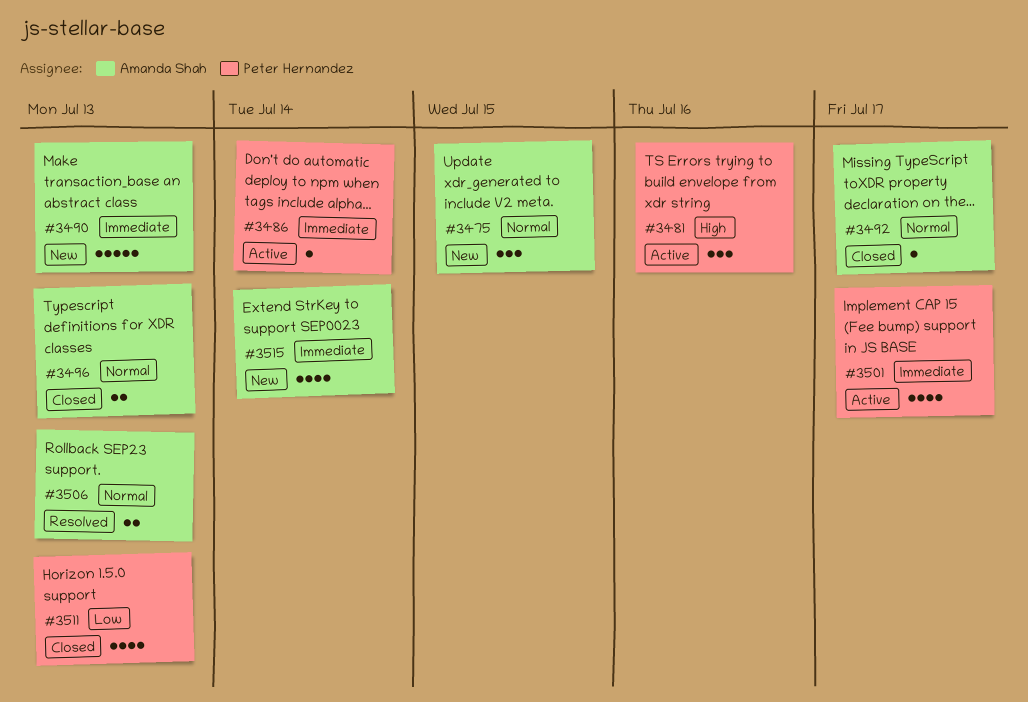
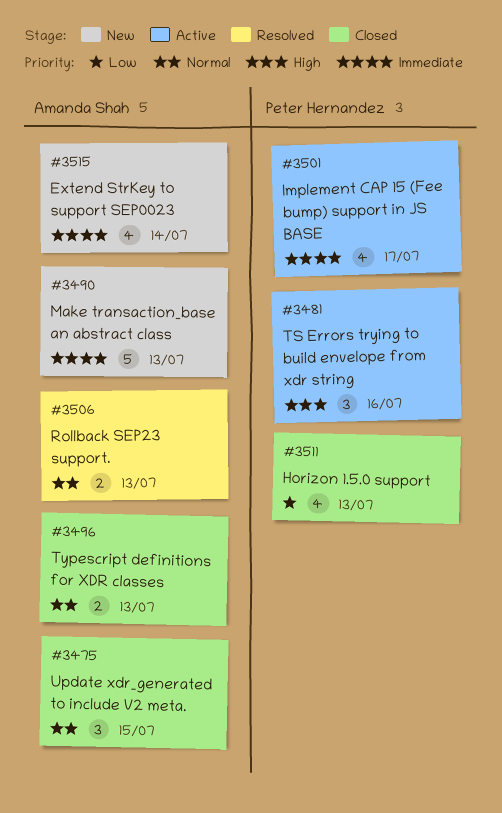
#3475, status: New -> Closed
#3486: present -> none
#3492: present -> none

